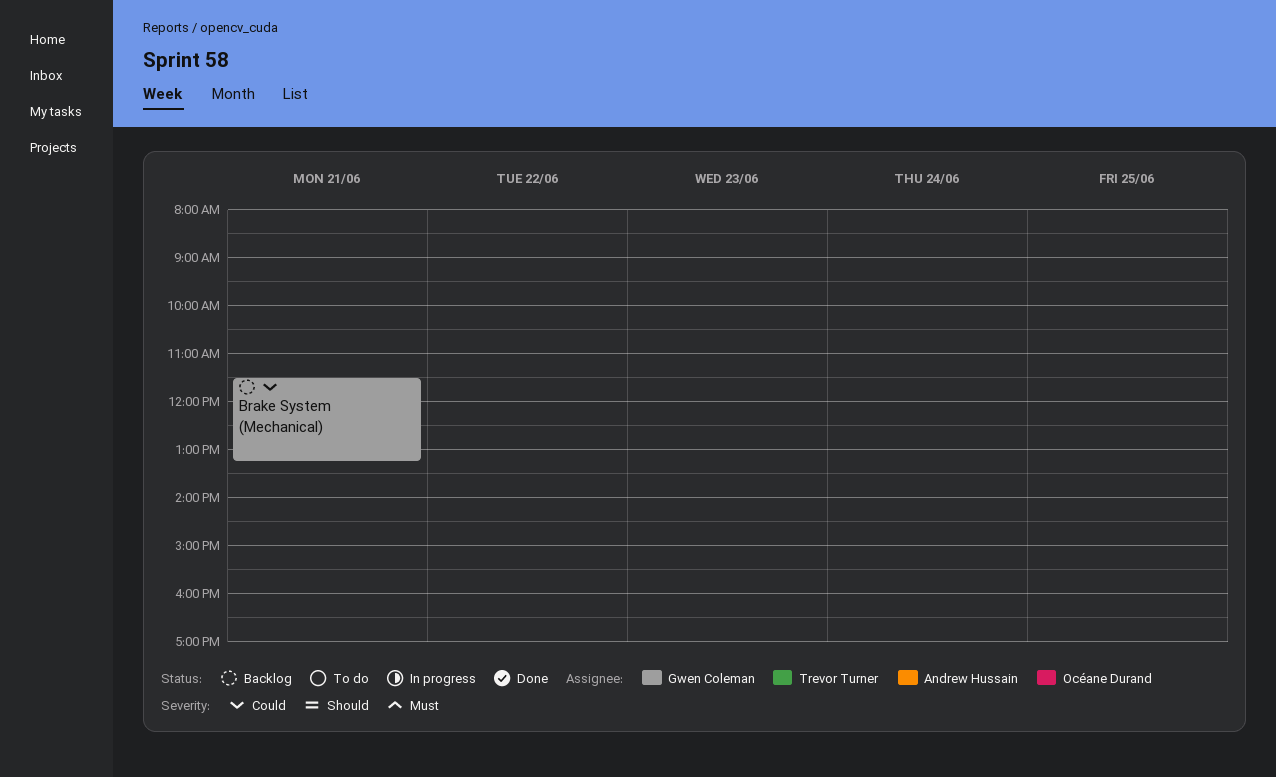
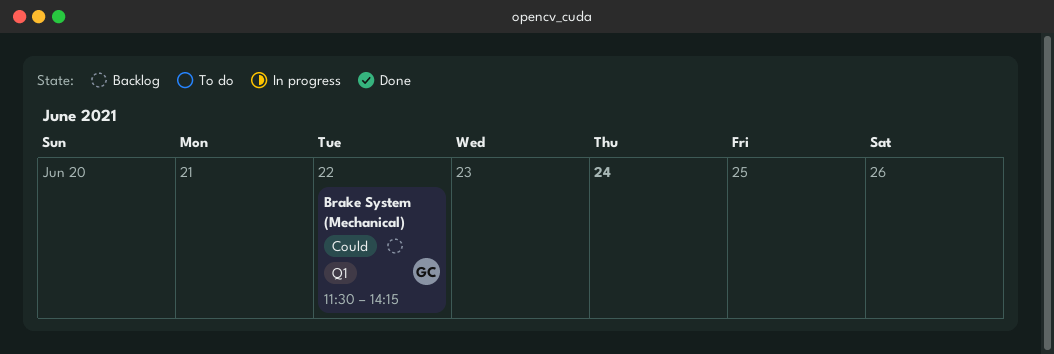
Brake System (Mechanical), day: Jun 21 -> Jun 22
Brake System (Mechanical), ends: 13:15 -> 14:15

